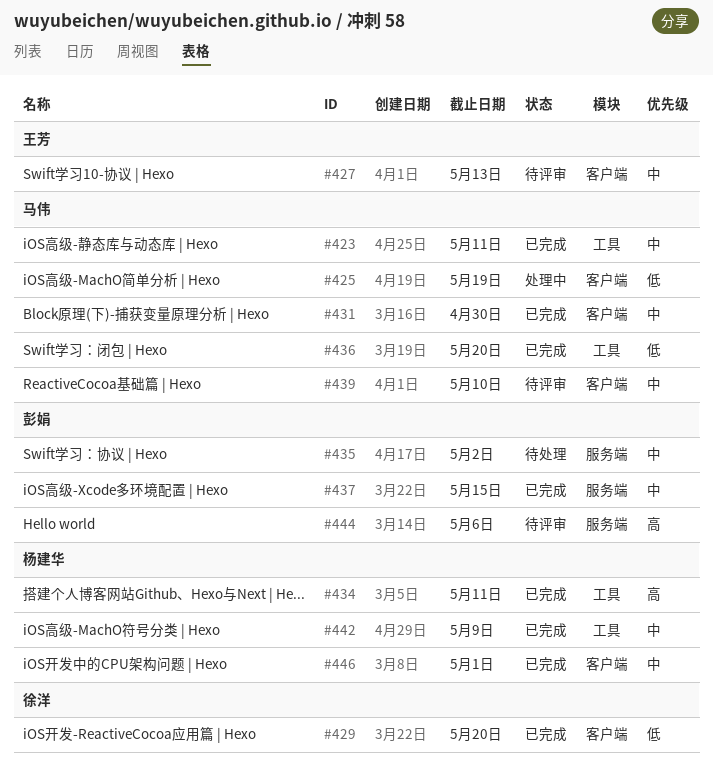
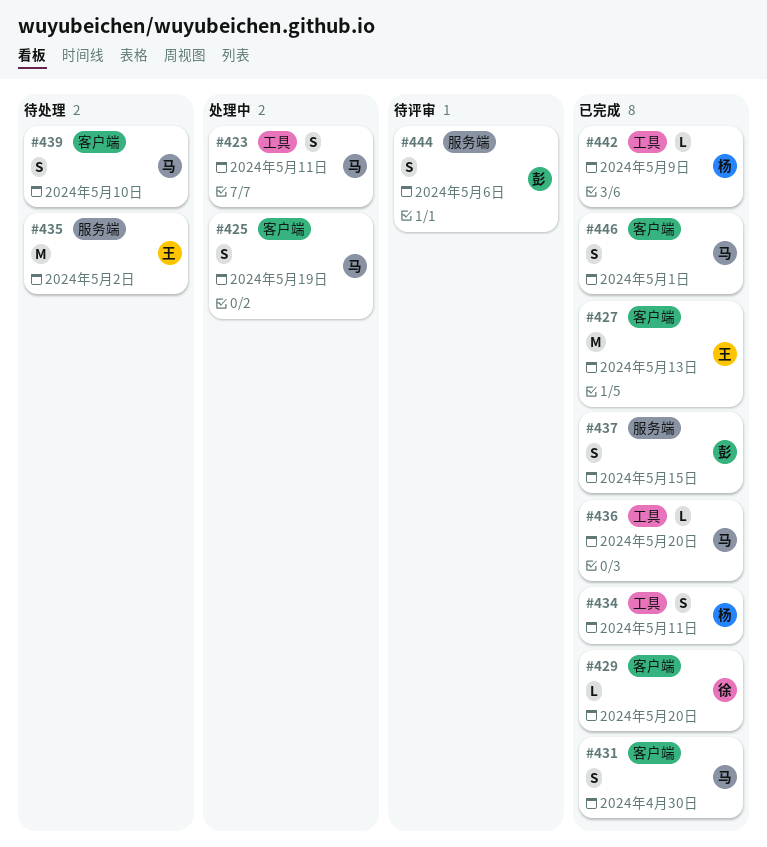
#423, status: 已完成 -> 处理中
#427, status: 待评审 -> 已完成
#435, owner: 彭娟 -> 王芳
#439, status: 待评审 -> 待处理
#446, owner: 杨建华 -> 马伟

